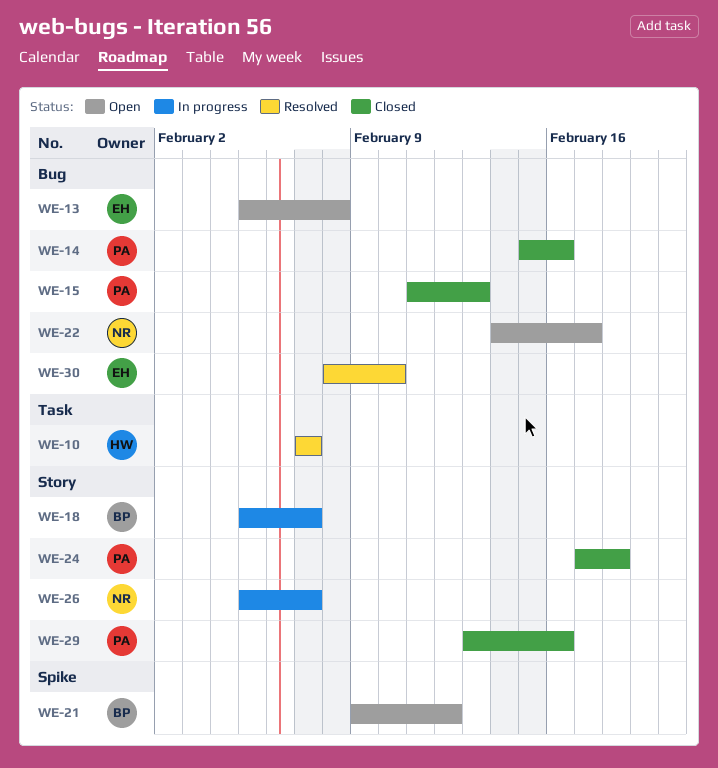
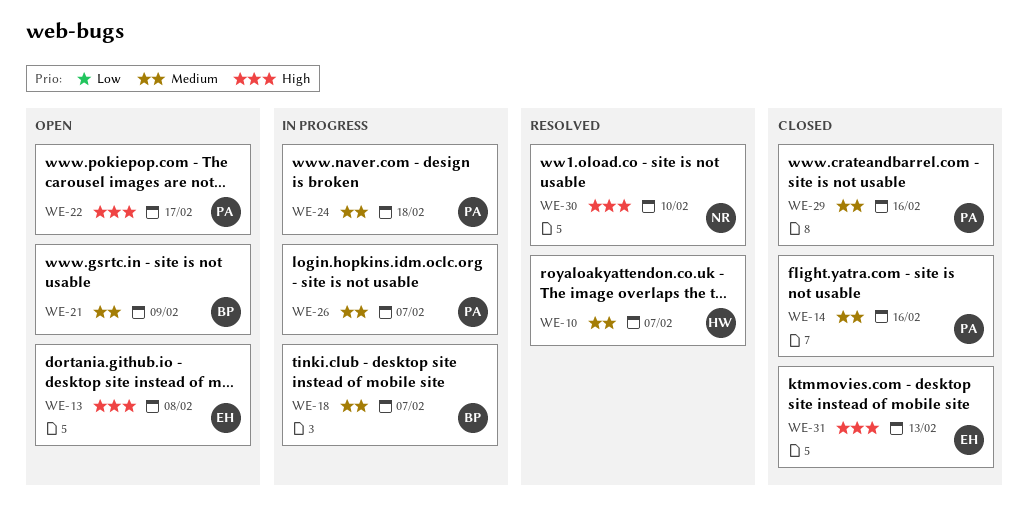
WE-15: present -> none
WE-21, due: Feb 12 -> Feb 9
WE-22, owner: NR -> PA
WE-24, status: Closed -> In progress
WE-26, owner: NR -> PA
WE-30, owner: EH -> NR
WE-31: none -> present

